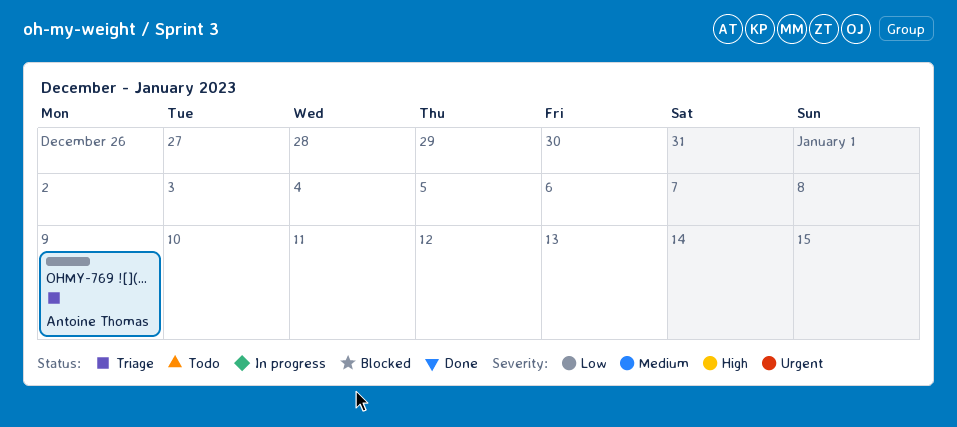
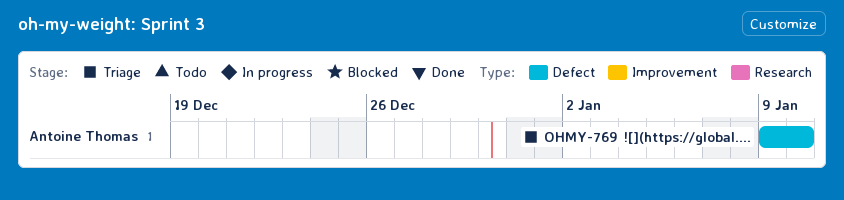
OHMY-769, due: Jan 9 -> Jan 10

